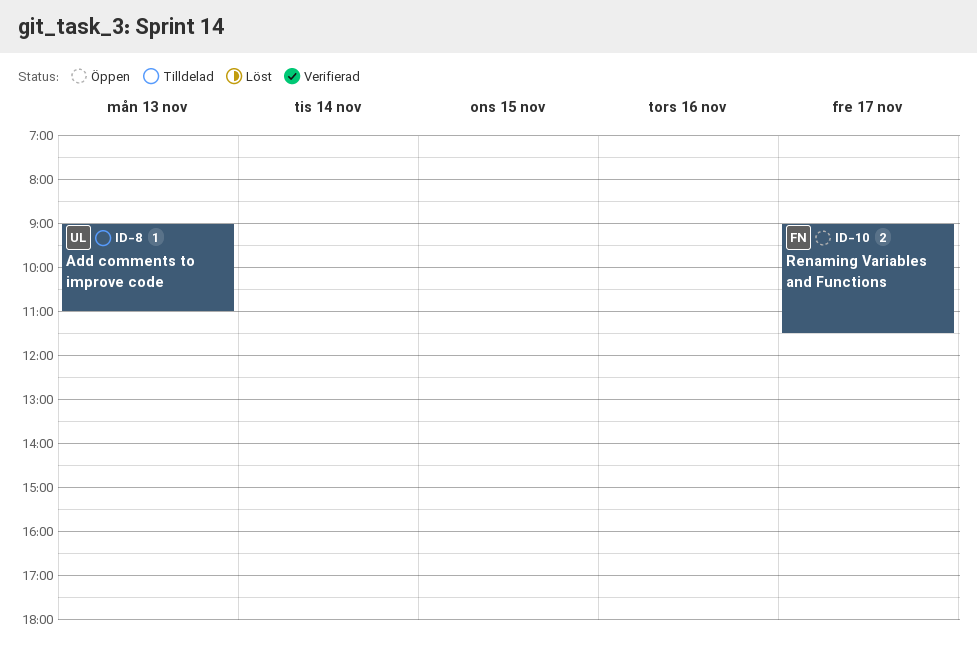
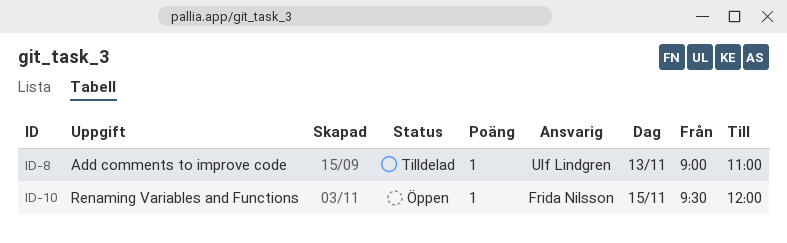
ID-10, estimate: 2 -> 1
ID-10, day: Nov 17 -> Nov 15
ID-10, begins: 09:00 -> 09:30
ID-10, ends: 11:30 -> 12:00

